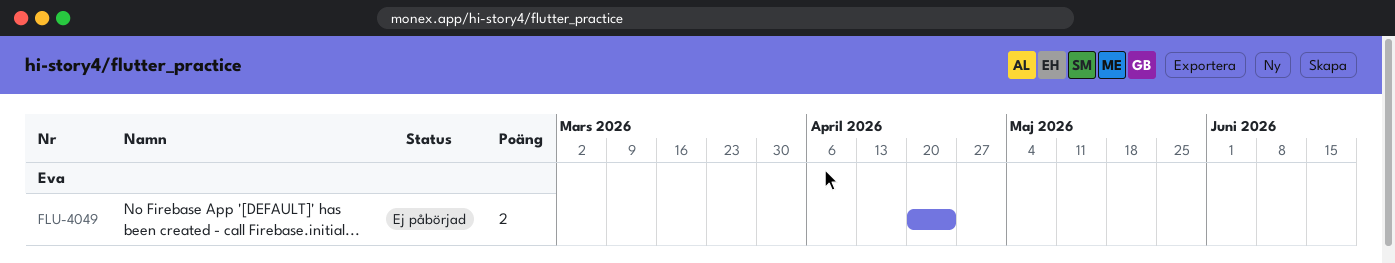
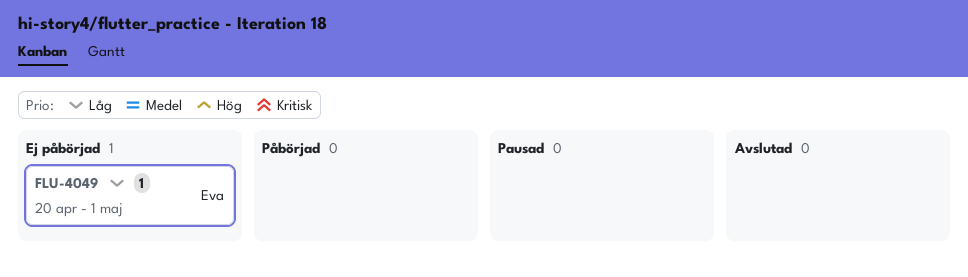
FLU-4049, estimate: 2 -> 1
FLU-4049, due: Apr 24 -> May 1

